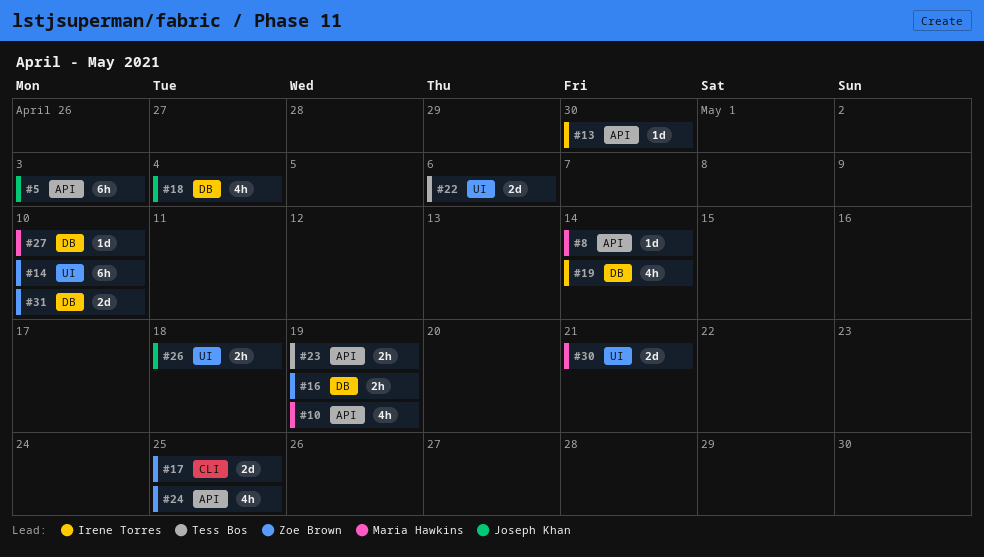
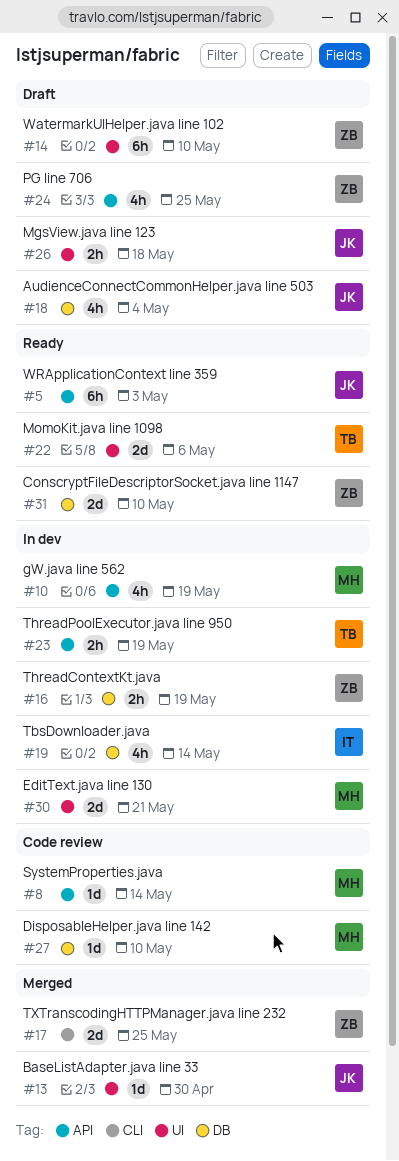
#13, owner: Irene Torres -> Joseph Khan
#13, label: API -> UI

